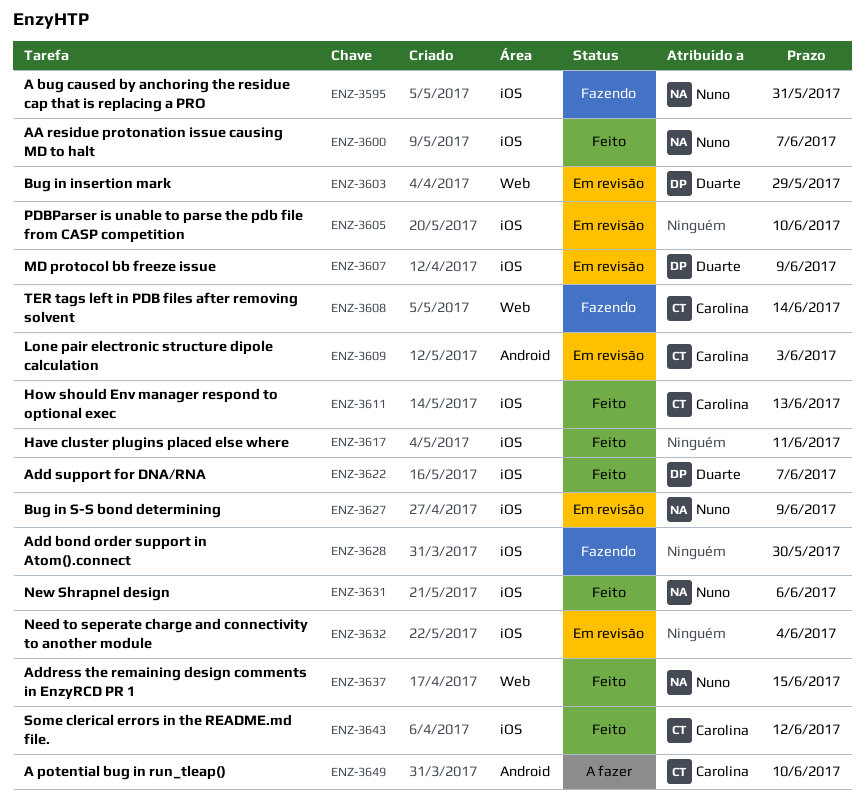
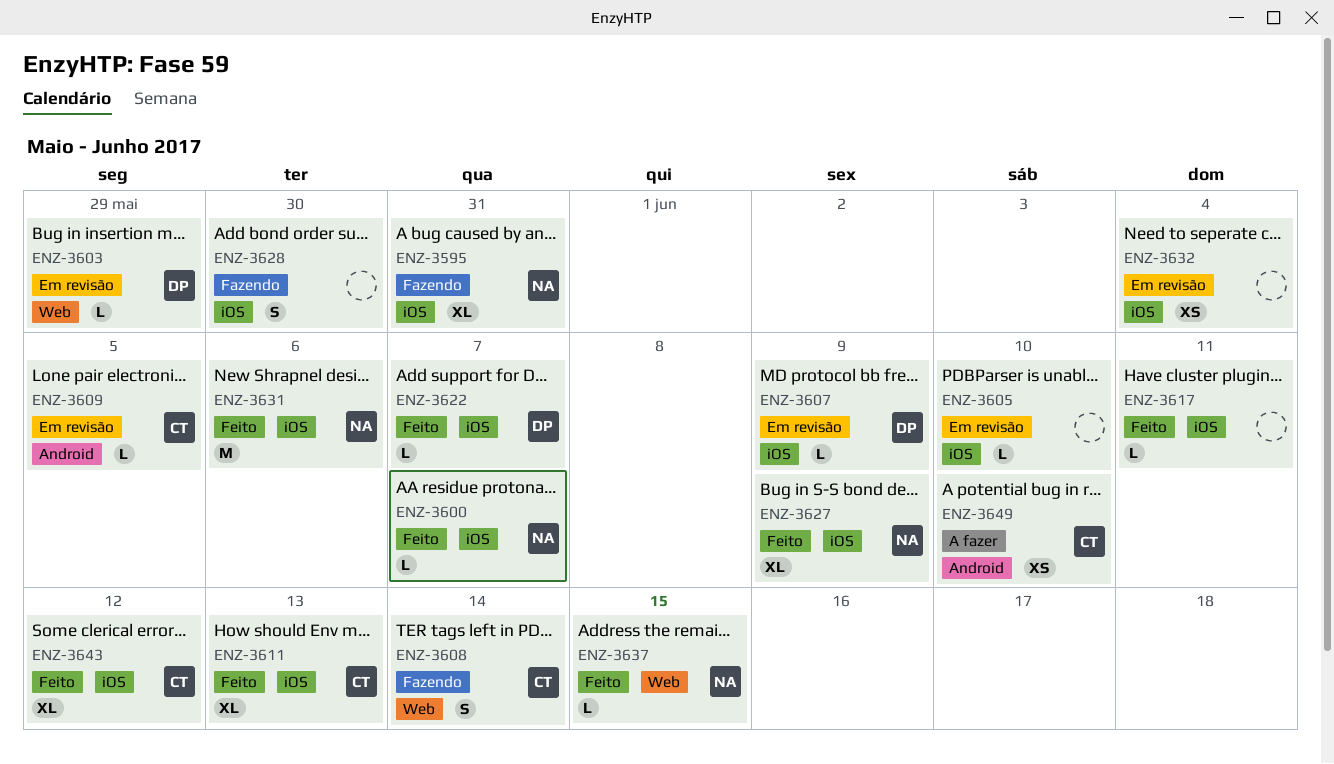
ENZ-3609, due: Jun 3 -> Jun 5
ENZ-3627, status: Em revisão -> Feito

